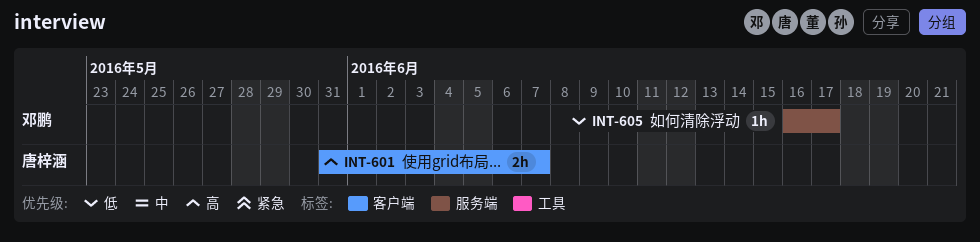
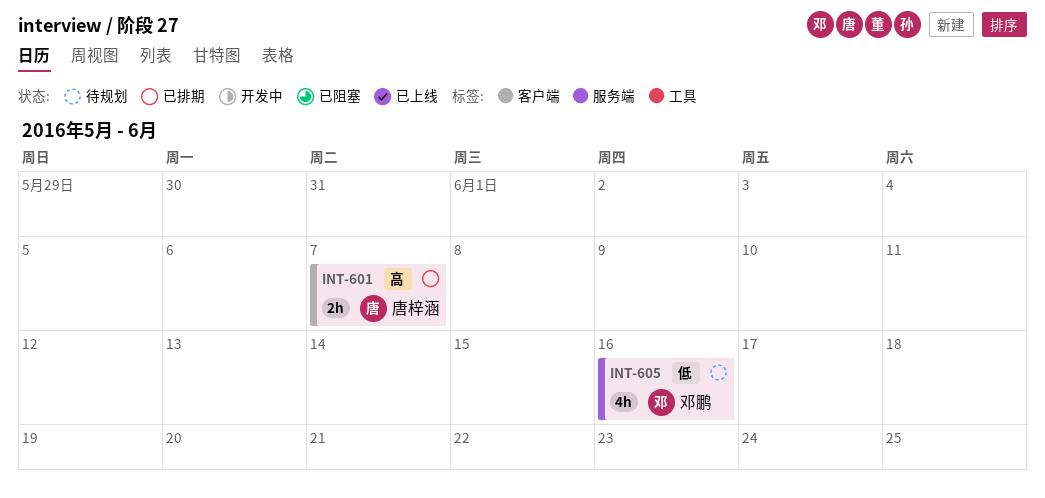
INT-605, estimate: 1h -> 4h
INT-605, due: Jun 17 -> Jun 16

